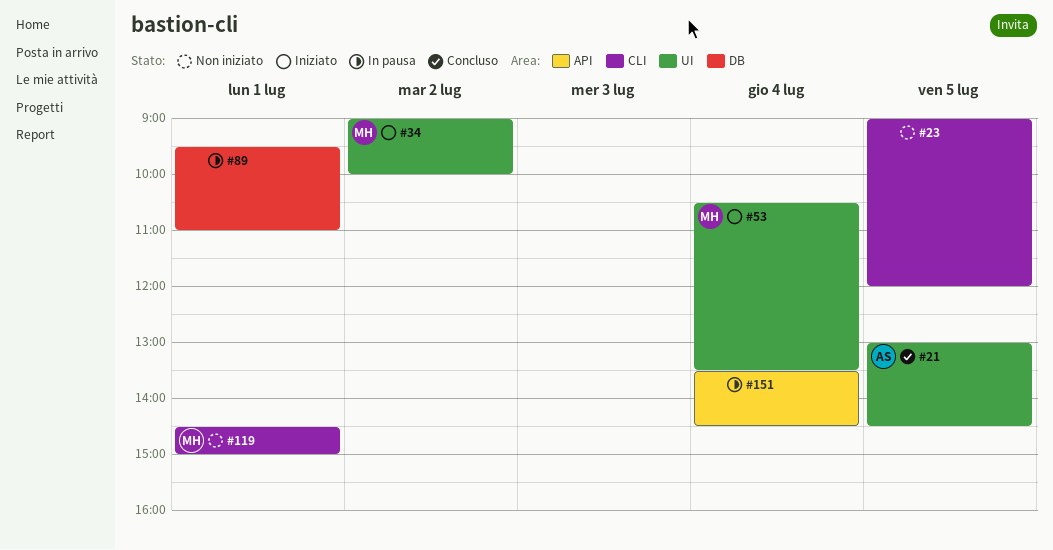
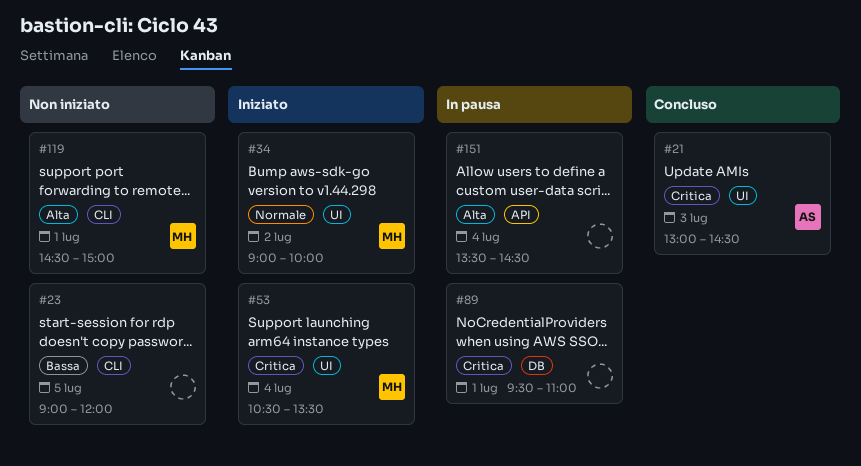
#21, day: Jul 5 -> Jul 3

